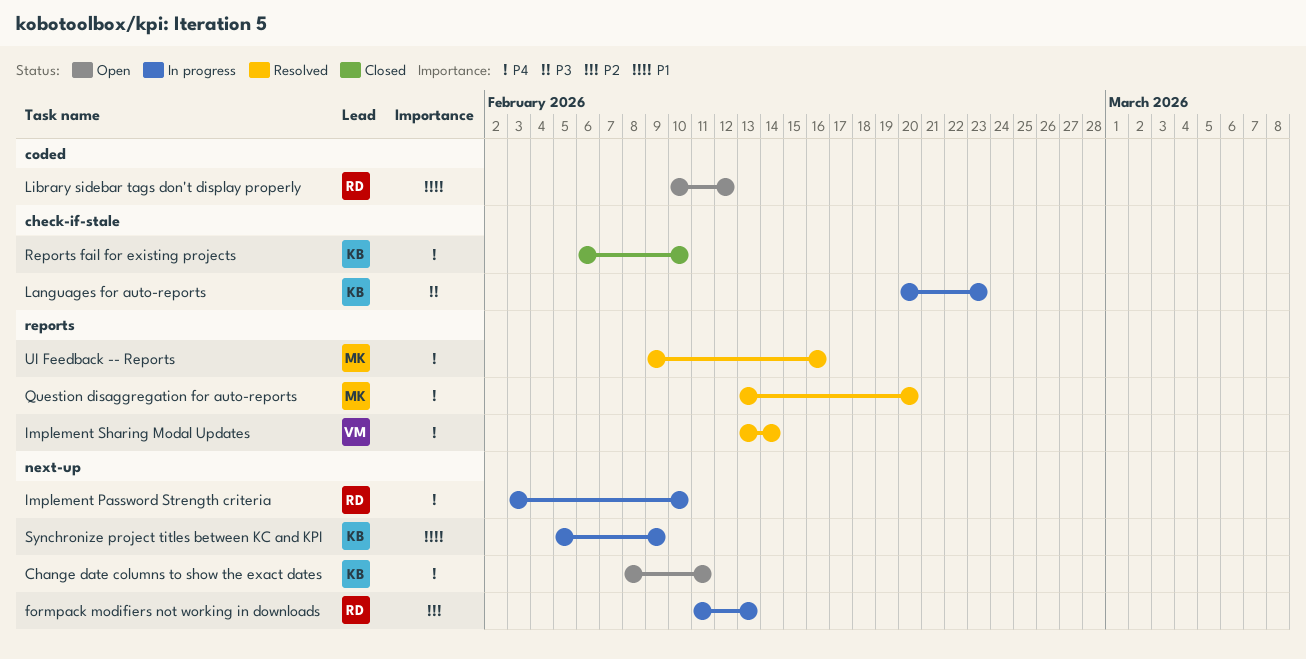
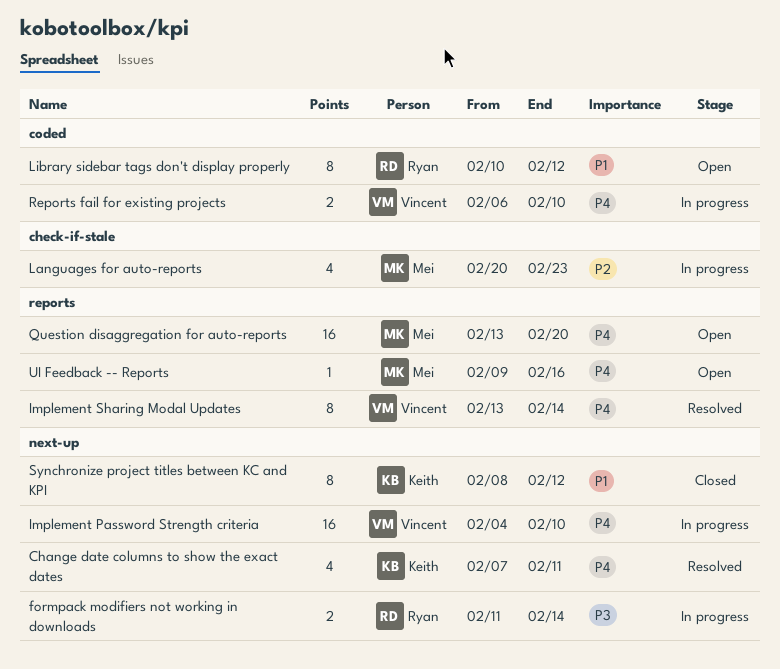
Change date columns to show the exact dates, status: Open -> Resolved
Change date columns to show the exact dates, start: Feb 8 -> Feb 7
formpack modifiers not working in downloads, priority: P2 -> P3
formpack modifiers not working in downloads, due: Feb 13 -> Feb 14
Implement Password Strength criteria, owner: Ryan -> Vincent
Implement Password Strength criteria, start: Feb 3 -> Feb 4
Languages for auto-reports, owner: Keith -> Mei
Languages for auto-reports, priority: P3 -> P2
Question disaggregation for auto-reports, status: Resolved -> Open
Reports fail for existing projects, status: Closed -> In progress
Reports fail for existing projects, owner: Keith -> Vincent
Reports fail for existing projects, label: check-if-stale -> coded
Synchronize project titles between KC and KPI, status: In progress -> Closed
Synchronize project titles between KC and KPI, start: Feb 5 -> Feb 8
Synchronize project titles between KC and KPI, due: Feb 9 -> Feb 12
UI Feedback -- Reports, status: Resolved -> Open

